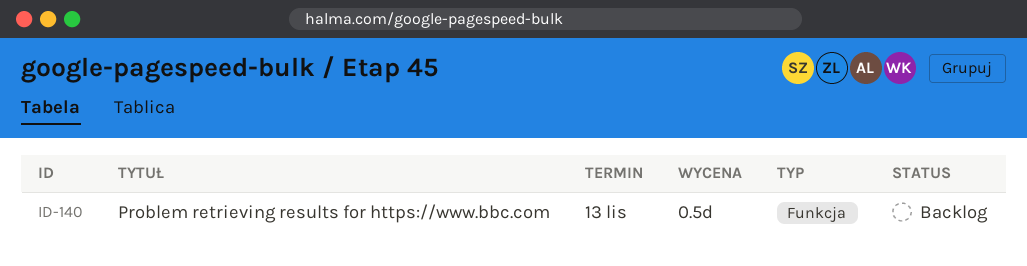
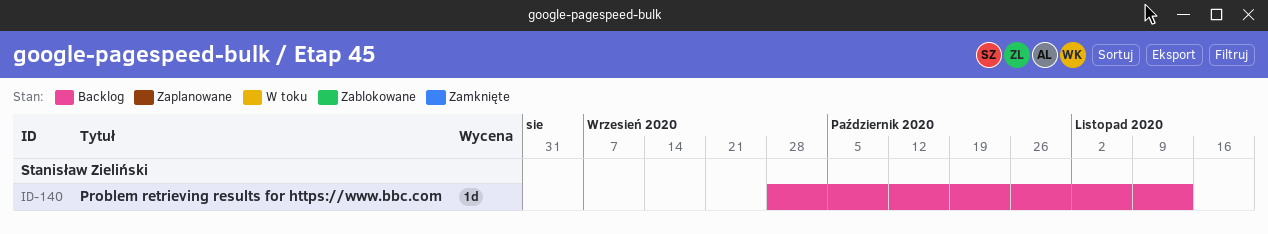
ID-140, estimate: 0.5d -> 1d

